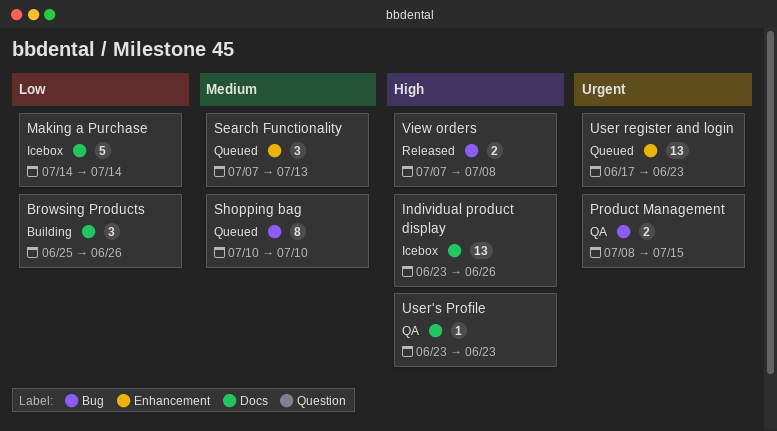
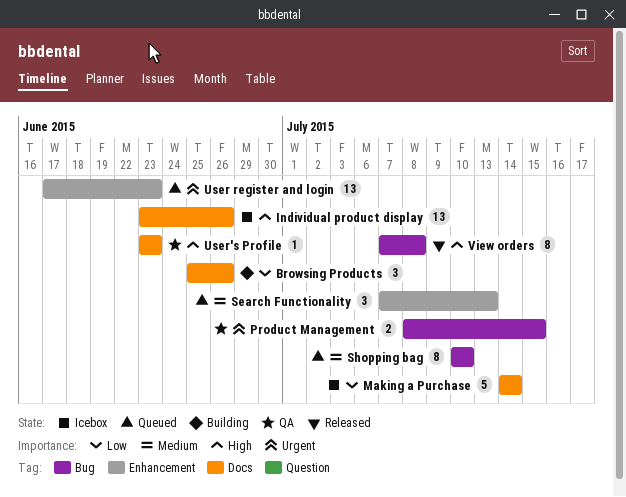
View orders, estimate: 2 -> 8

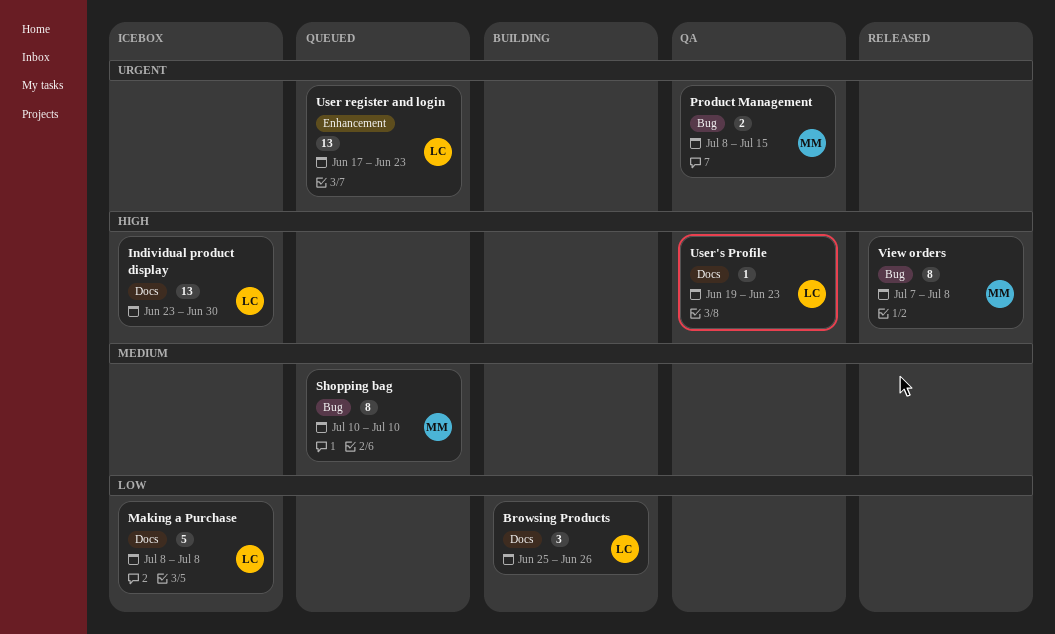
Individual product display, due: Jun 26 -> Jun 30
Making a Purchase, start: Jul 14 -> Jul 8
Making a Purchase, due: Jul 14 -> Jul 8
Search Functionality: present -> none
User's Profile, start: Jun 23 -> Jun 19

